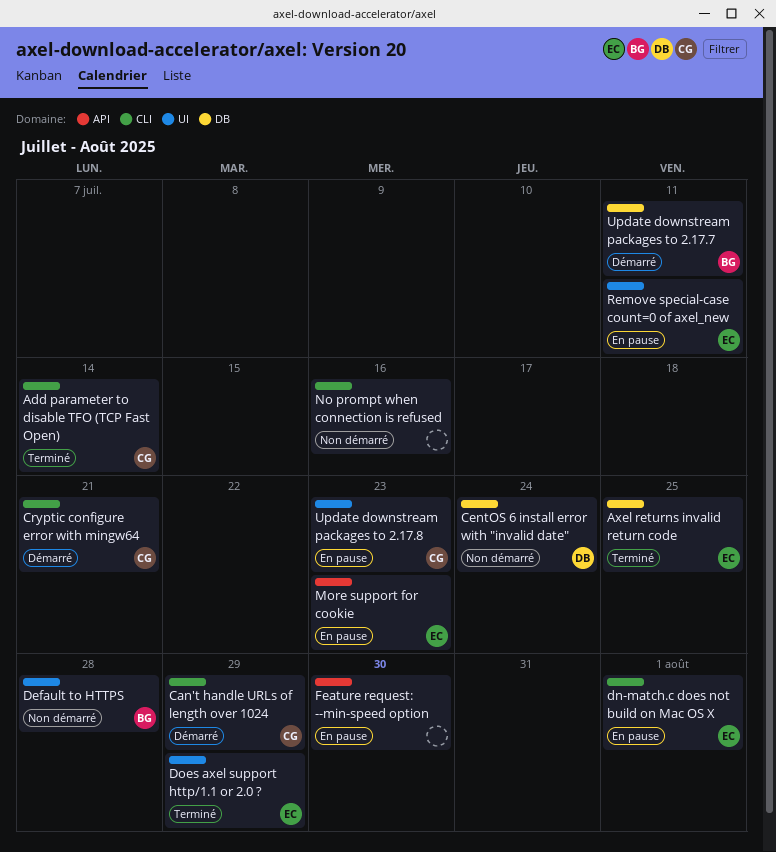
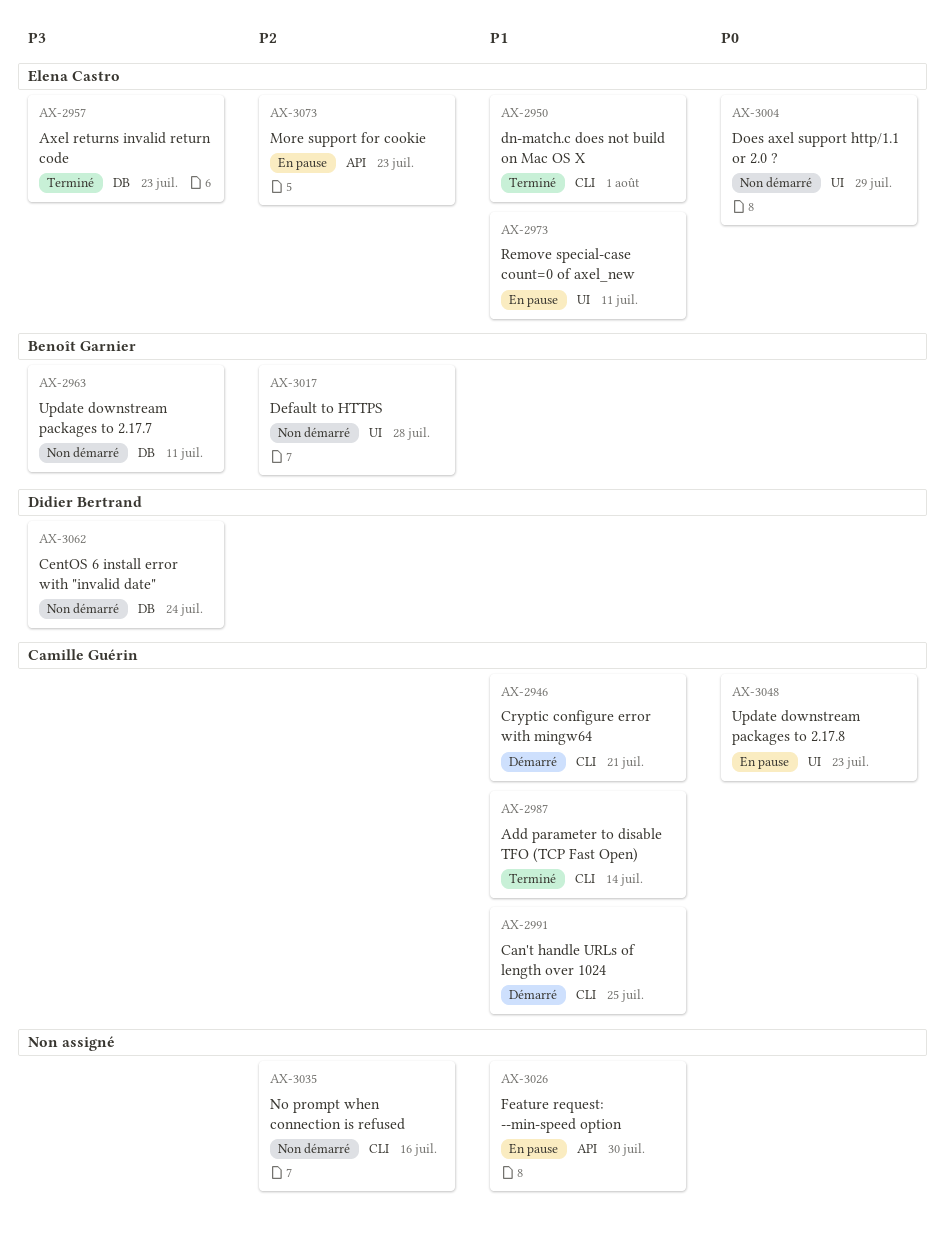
Axel returns invalid return code, due: Jul 25 -> Jul 23
Can't handle URLs of length over 1024, due: Jul 29 -> Jul 25
dn-match.c does not build on Mac OS X, status: En pause -> Terminé
Does axel support http/1.1 or 2.0 ?, status: Terminé -> Non démarré
Update downstream packages to 2.17.7, status: Démarré -> Non démarré

